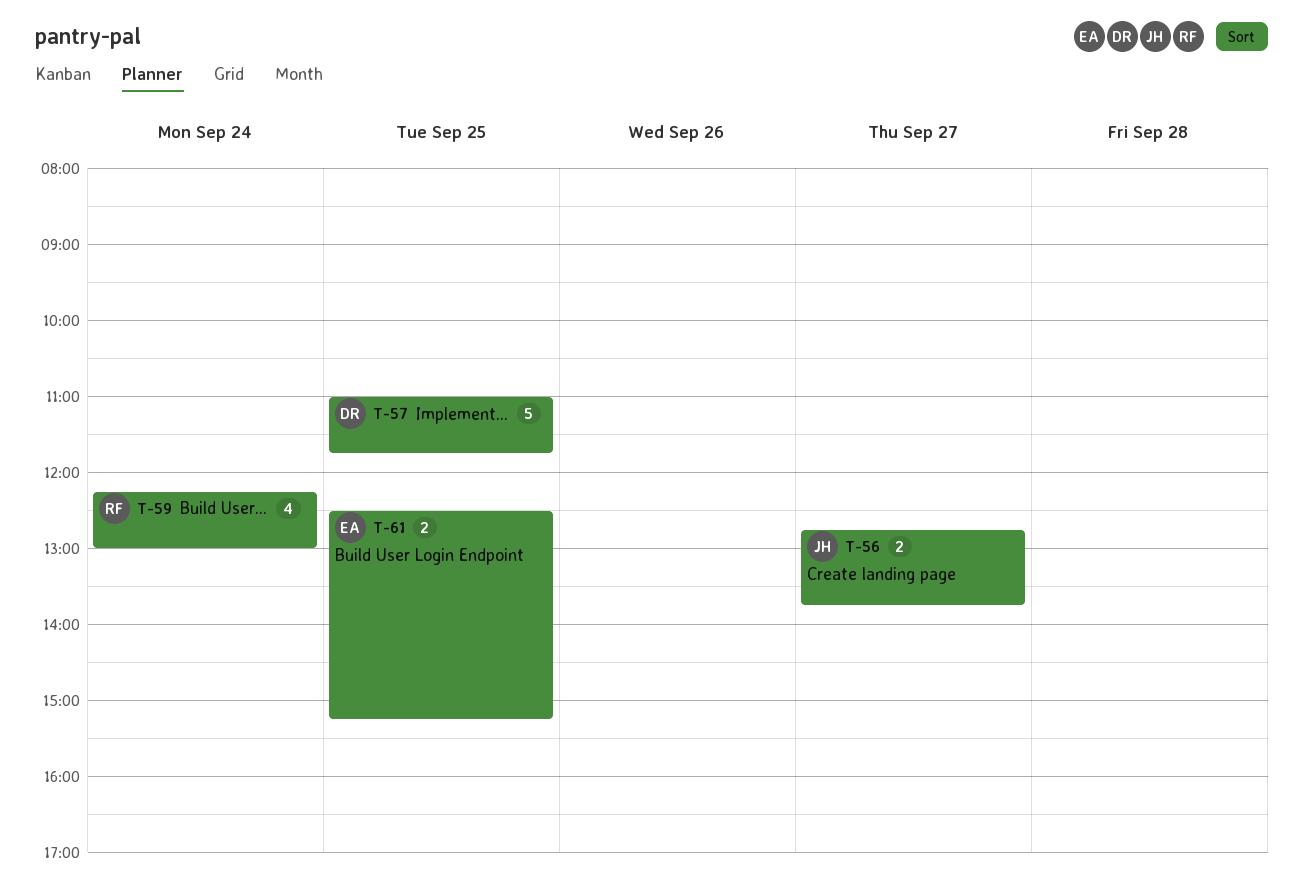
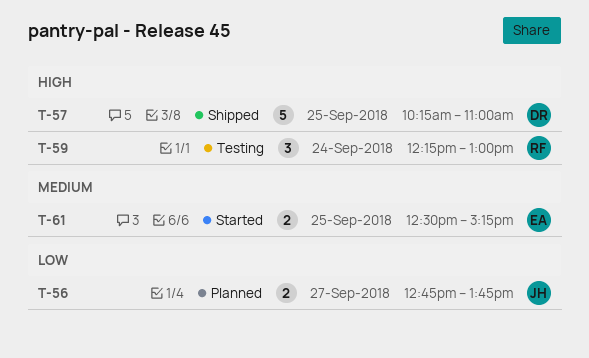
T-57, begins: 11:00 -> 10:15
T-57, ends: 11:45 -> 11:00
T-59, estimate: 4 -> 3

